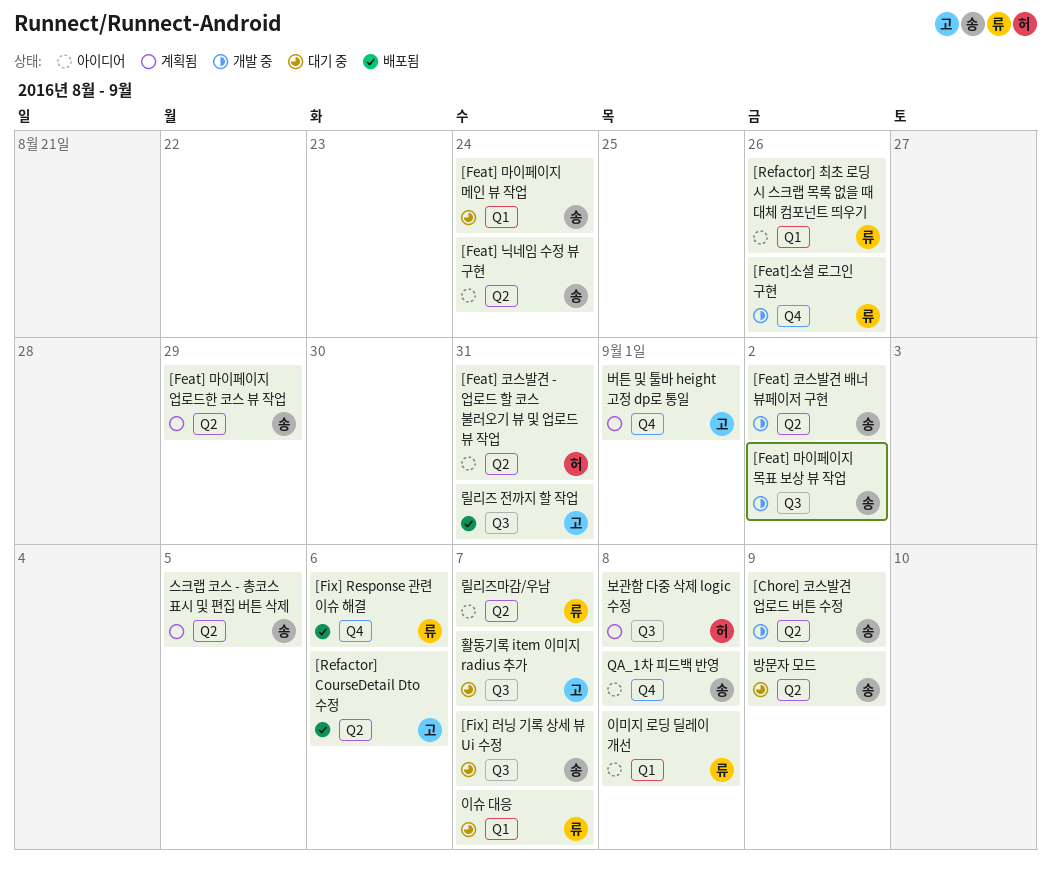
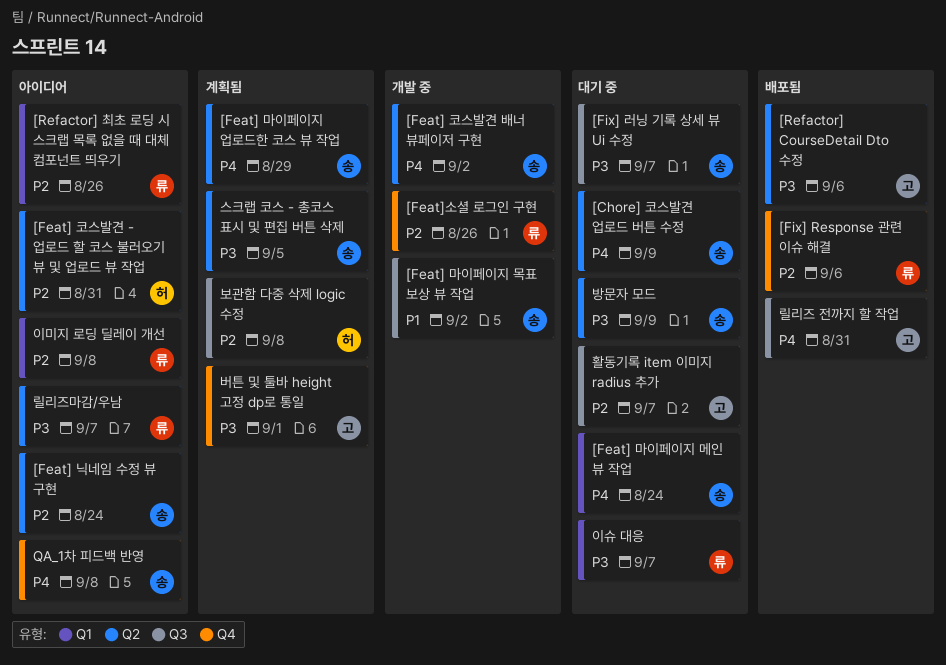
[Chore] 코스발견 업로드 버튼 수정, status: 개발 중 -> 대기 중

